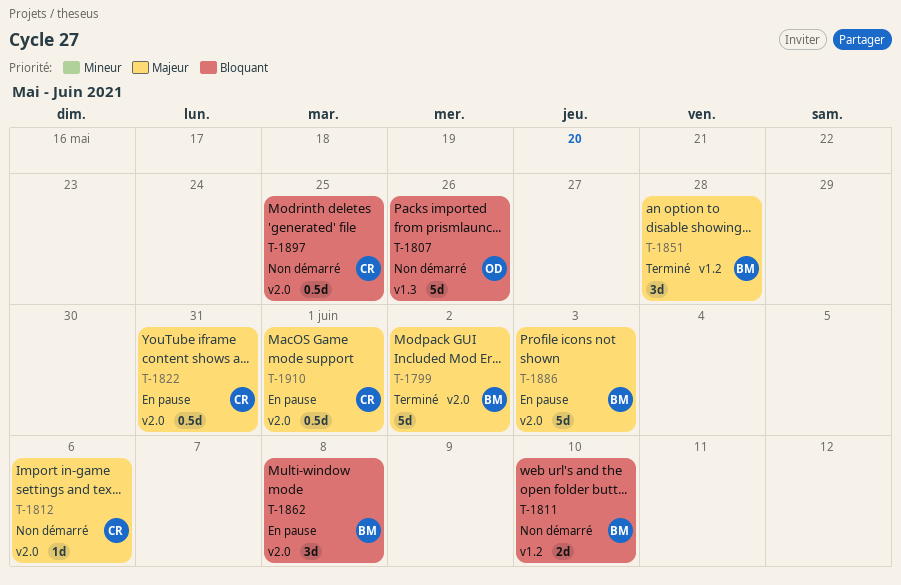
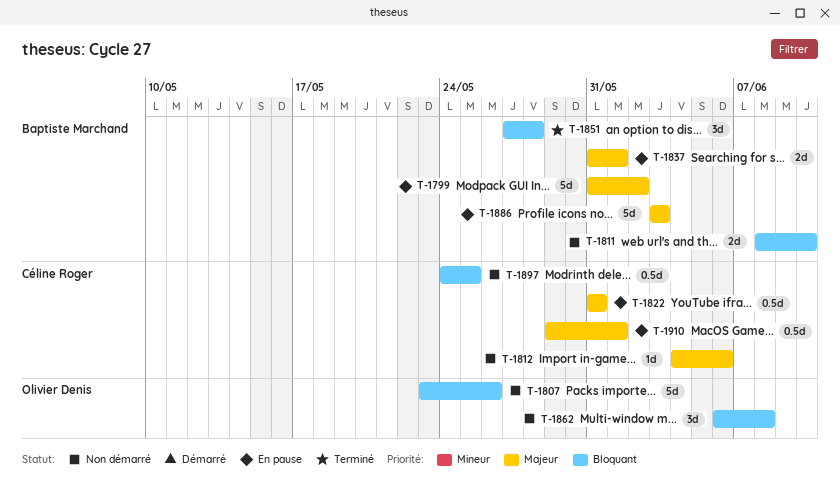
T-1799, status: Terminé -> En pause
T-1837: none -> present
T-1851, priority: Majeur -> Bloquant
T-1862, status: En pause -> Non démarré
T-1862, owner: Baptiste Marchand -> Olivier Denis

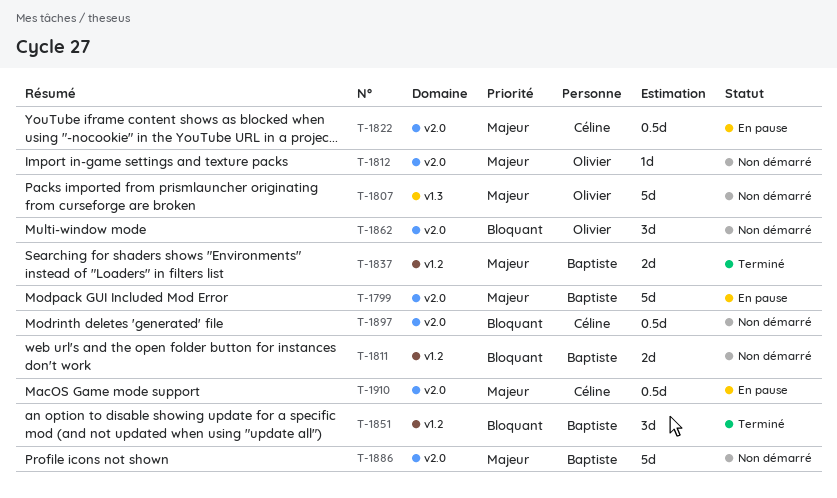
T-1807, priority: Bloquant -> Majeur
T-1812, owner: Céline Roger -> Olivier Denis
T-1837, status: En pause -> Terminé
T-1886, status: En pause -> Non démarré

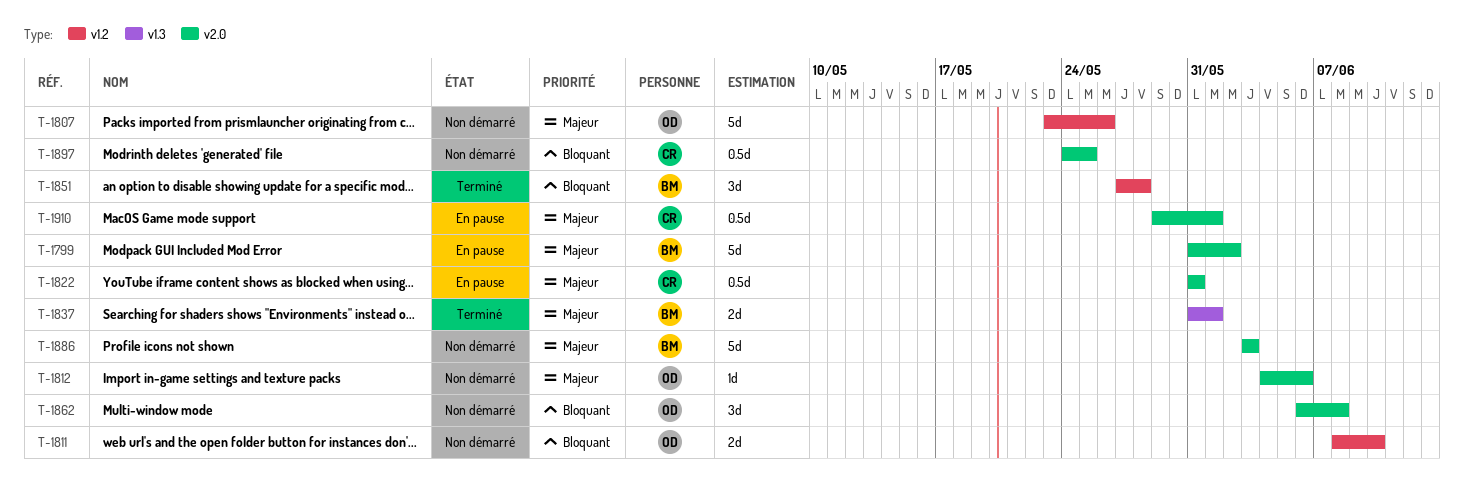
T-1807, label: v1.3 -> v1.2
T-1811, owner: Baptiste -> Olivier
T-1837, label: v1.2 -> v1.3

